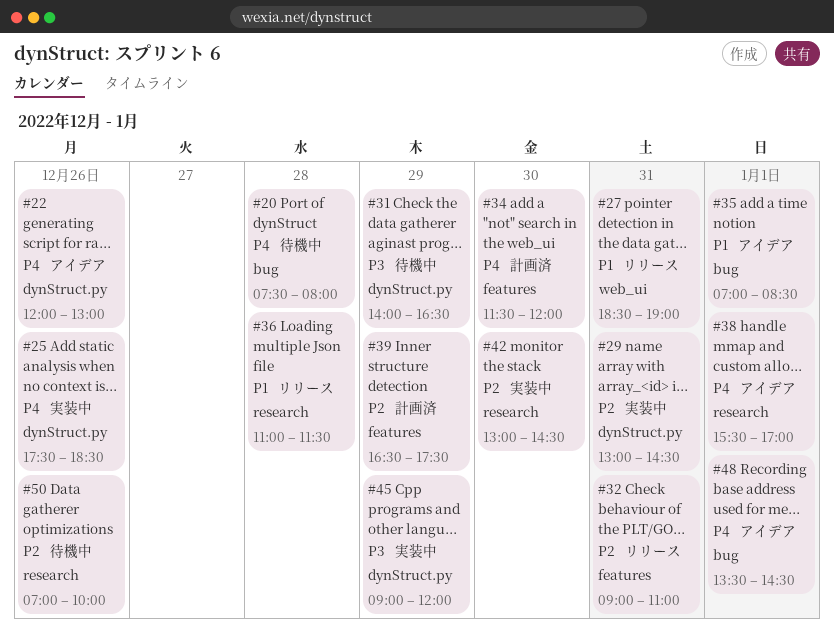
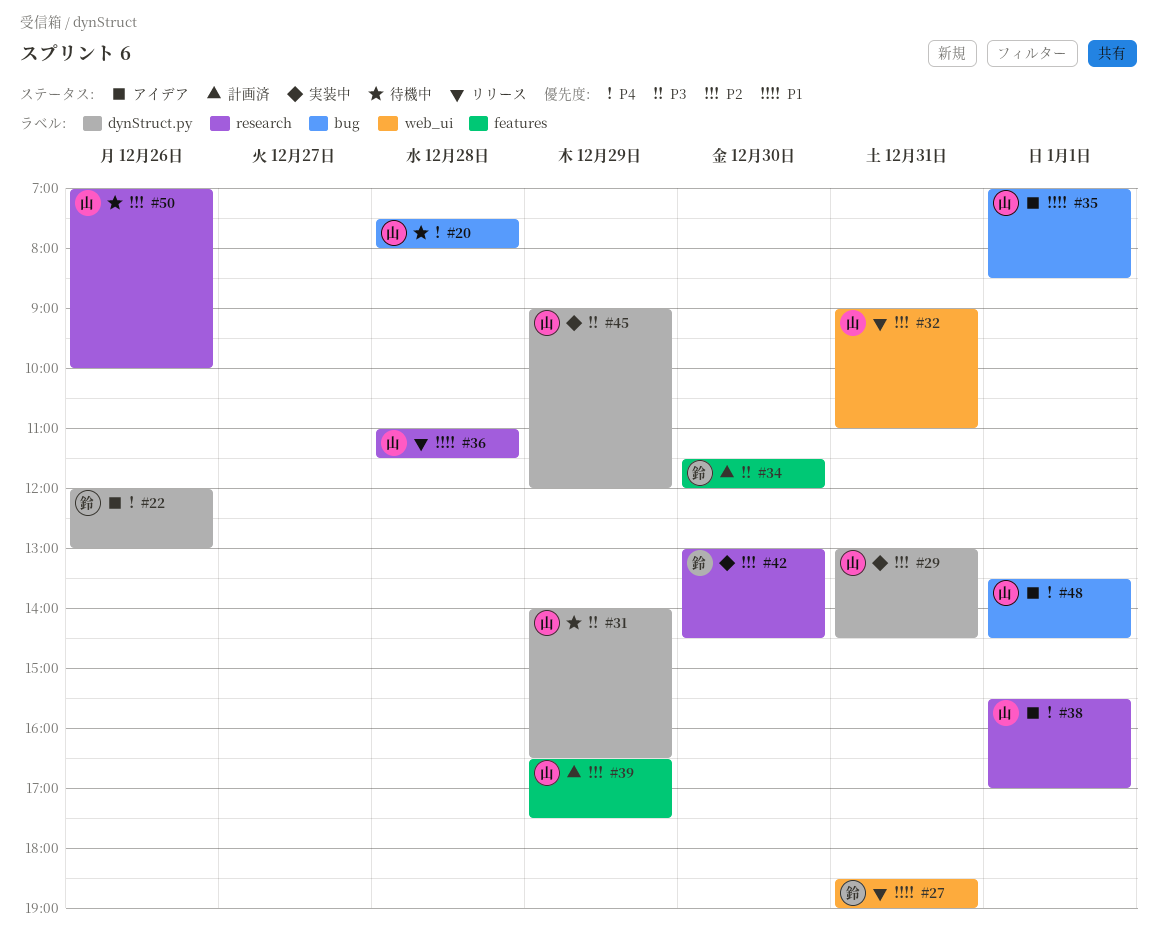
#25: present -> none
#32, label: features -> web_ui
#34, priority: P4 -> P3

